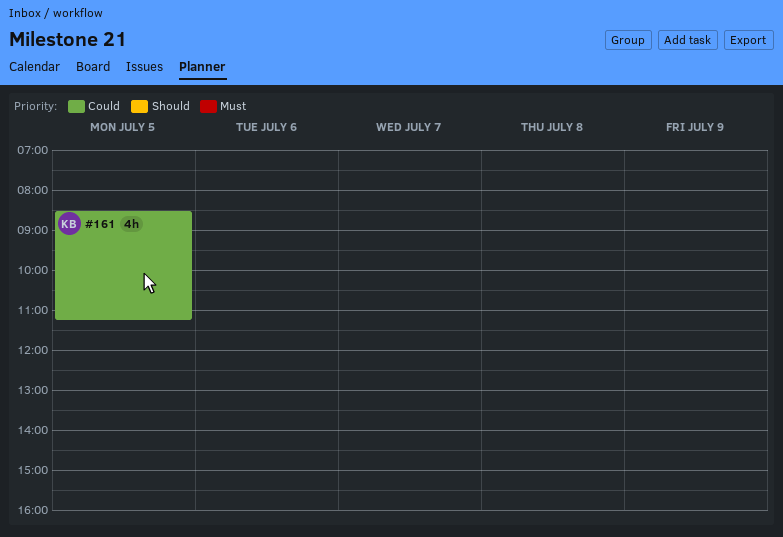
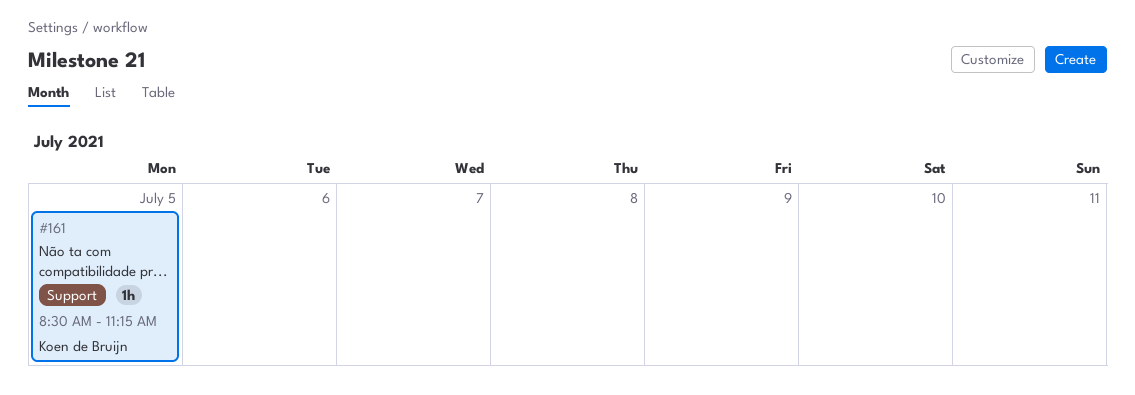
#161, estimate: 4h -> 1h

